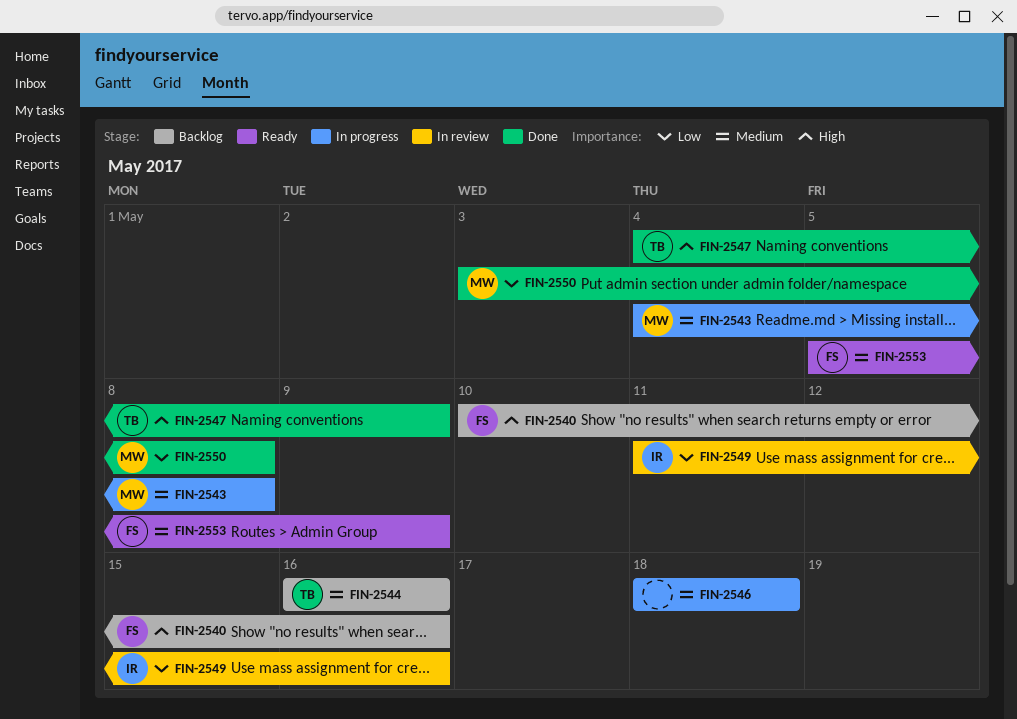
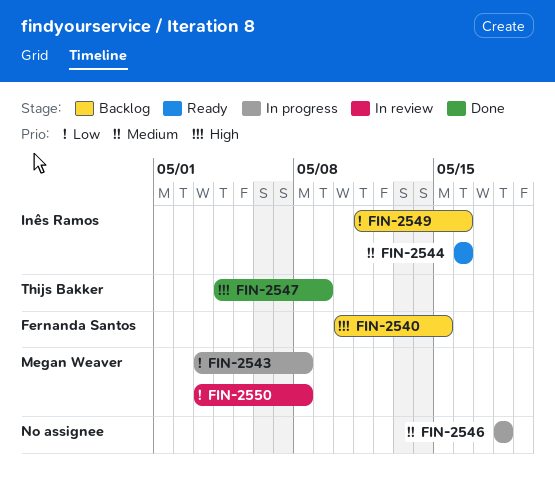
FIN-2540, due: May 16 -> May 15
FIN-2543, priority: Medium -> Low
FIN-2543, start: May 4 -> May 3
FIN-2544, status: Backlog -> Ready
FIN-2544, owner: Thijs Bakker -> Inês Ramos
FIN-2549, status: In review -> Backlog
FIN-2550, status: Done -> In review
FIN-2553: present -> none

